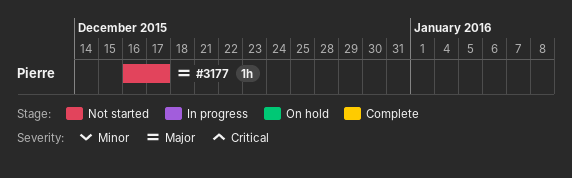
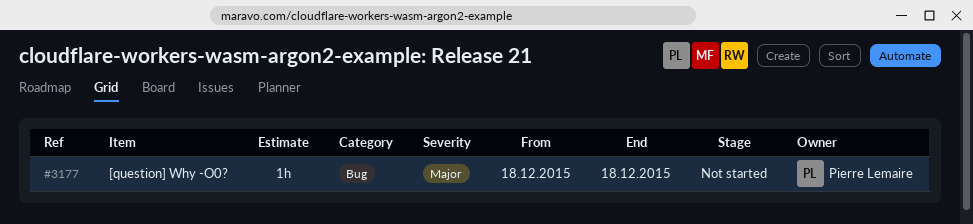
#3177, start: Dec 16 -> Dec 18
#3177, due: Dec 17 -> Dec 18

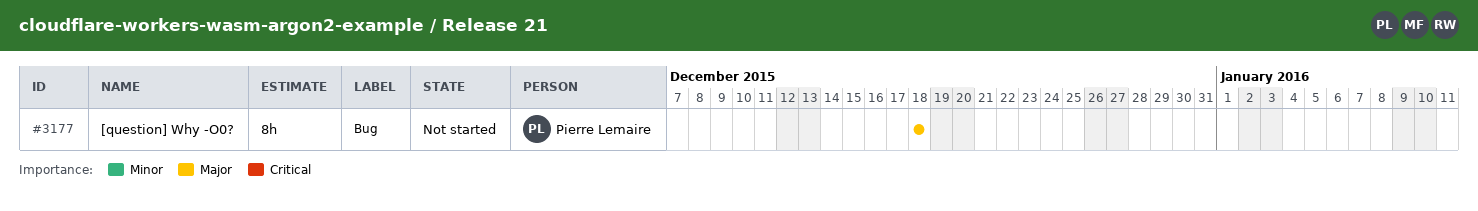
#3177, estimate: 1h -> 8h

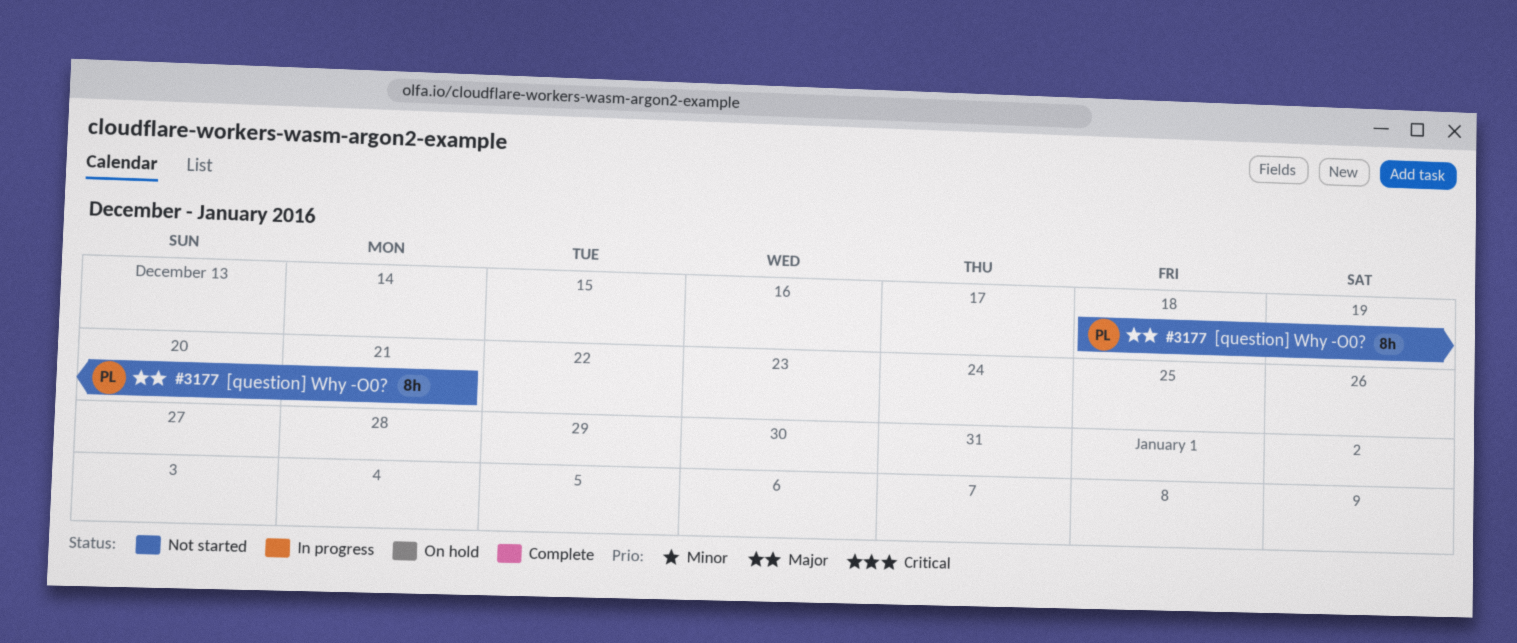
#3177, due: Dec 18 -> Dec 21

